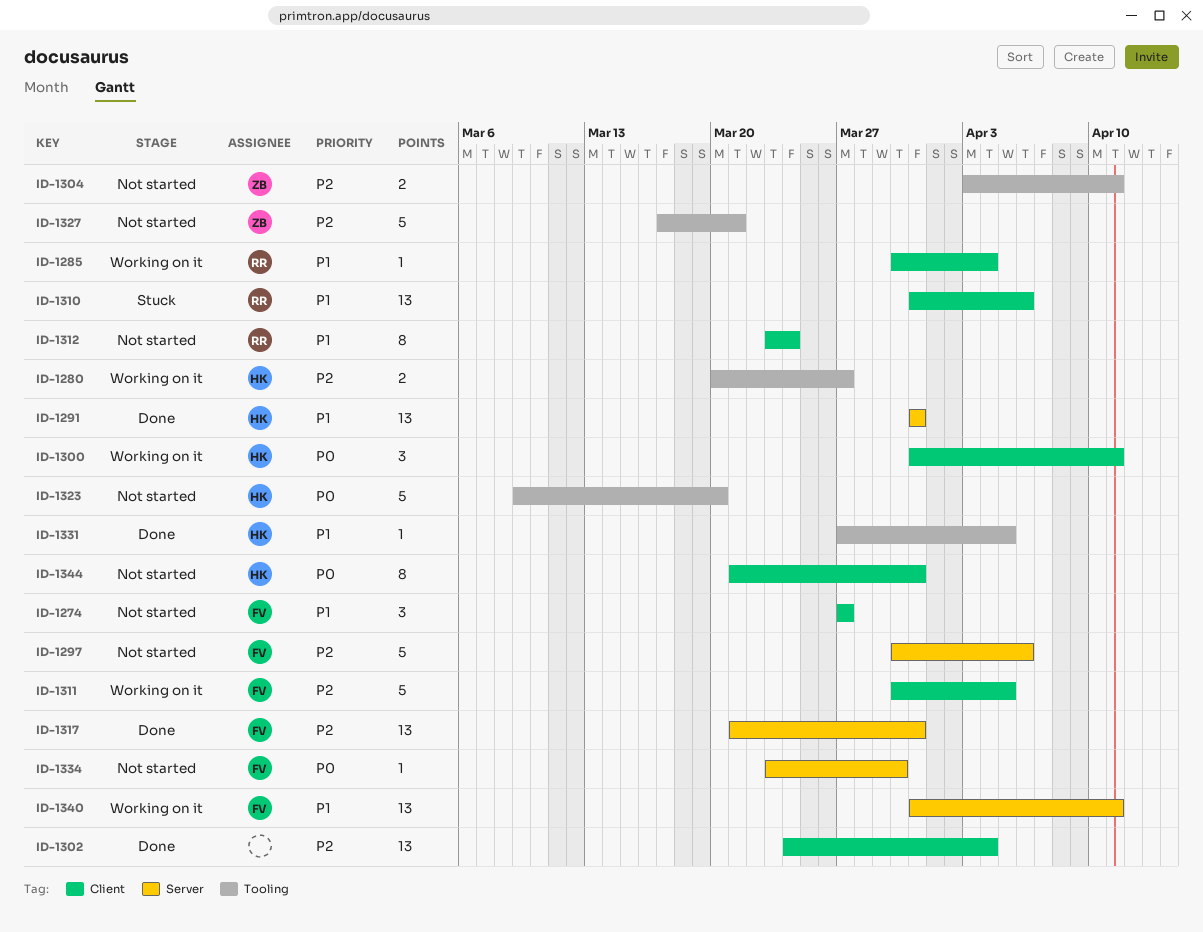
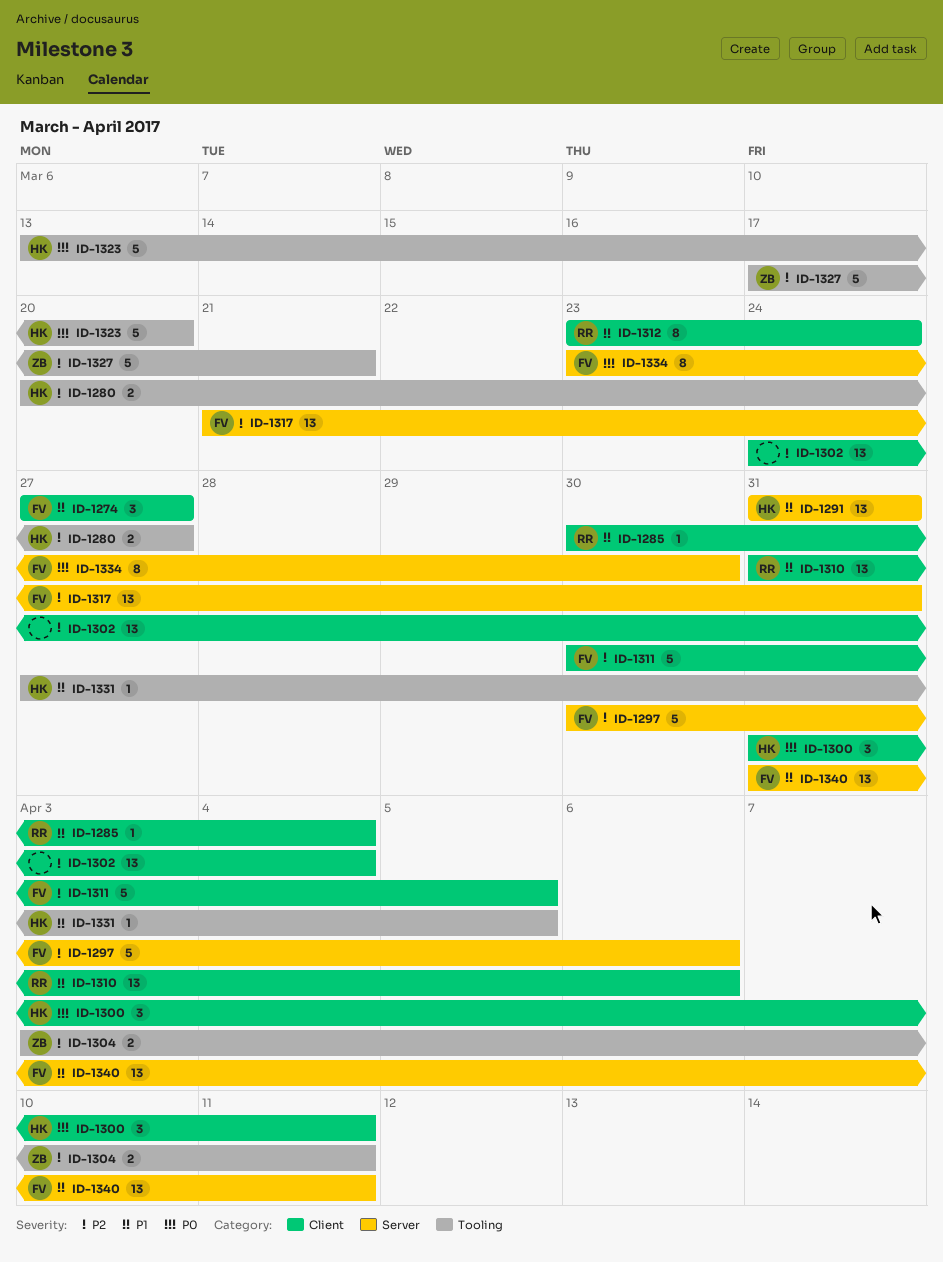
ID-1323, start: Mar 9 -> Mar 13
ID-1334, estimate: 1 -> 8
ID-1344: present -> none

